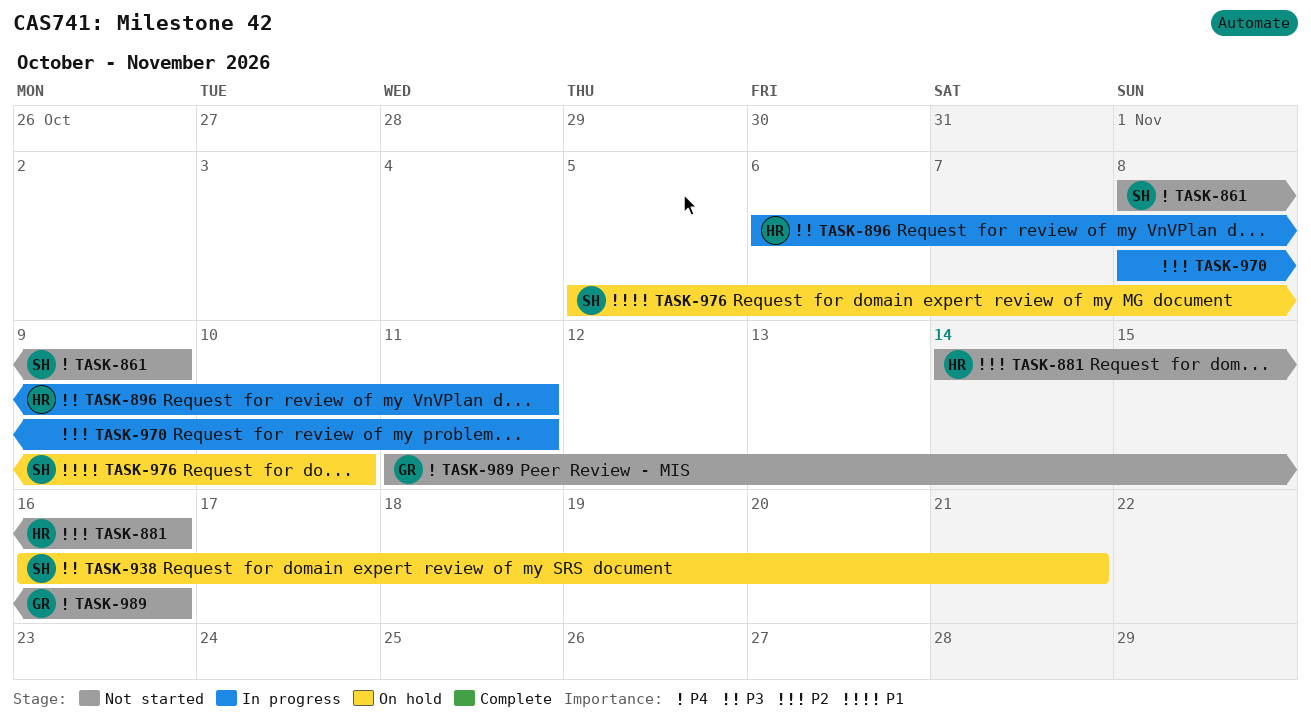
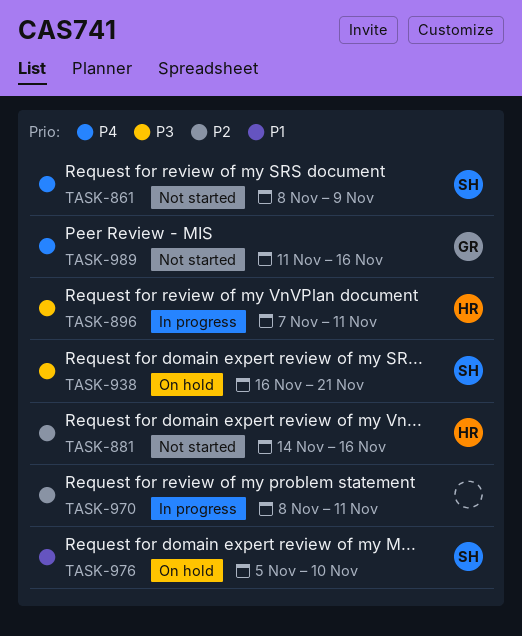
TASK-896, start: Nov 6 -> Nov 7

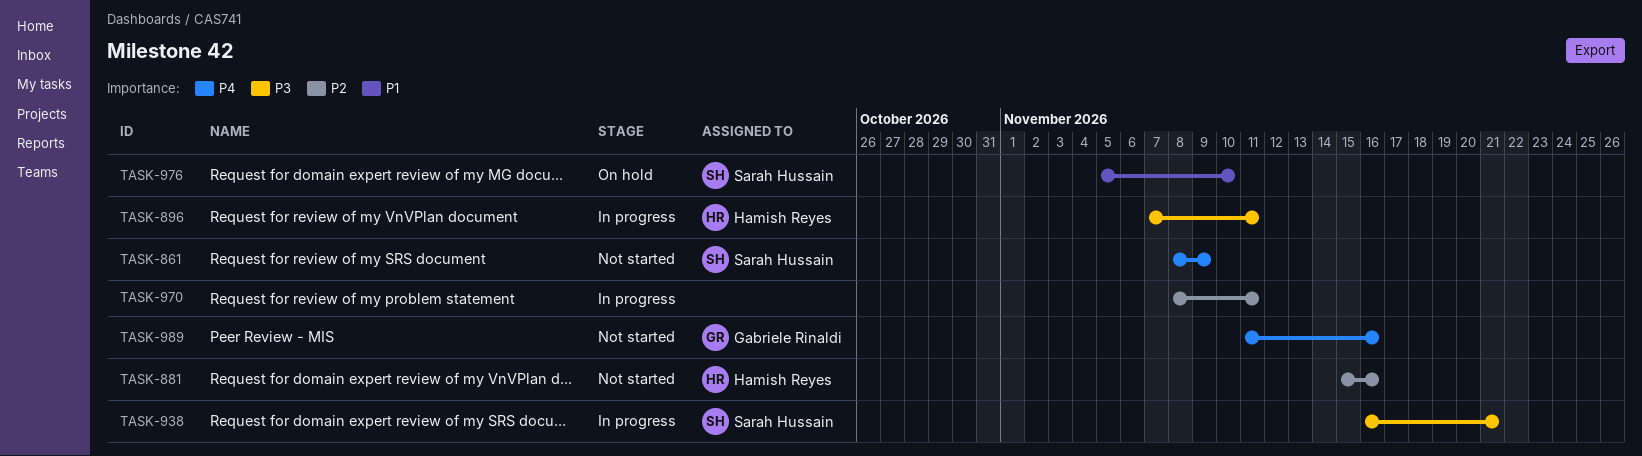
TASK-881, start: Nov 14 -> Nov 15
TASK-938, status: On hold -> In progress

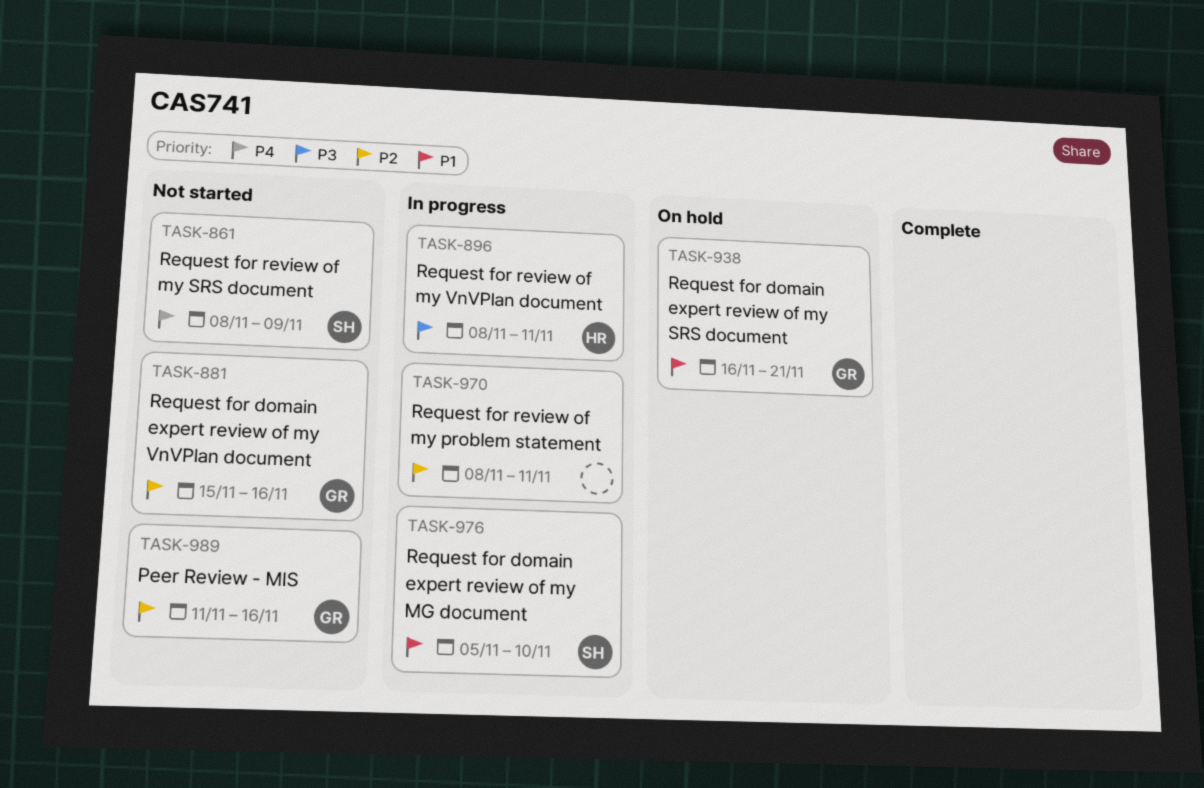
TASK-881, owner: Hamish Reyes -> Gabriele Rinaldi
TASK-896, start: Nov 7 -> Nov 8
TASK-938, status: In progress -> On hold
TASK-938, owner: Sarah Hussain -> Gabriele Rinaldi
TASK-938, priority: P3 -> P1
TASK-976, status: On hold -> In progress
TASK-989, priority: P4 -> P2

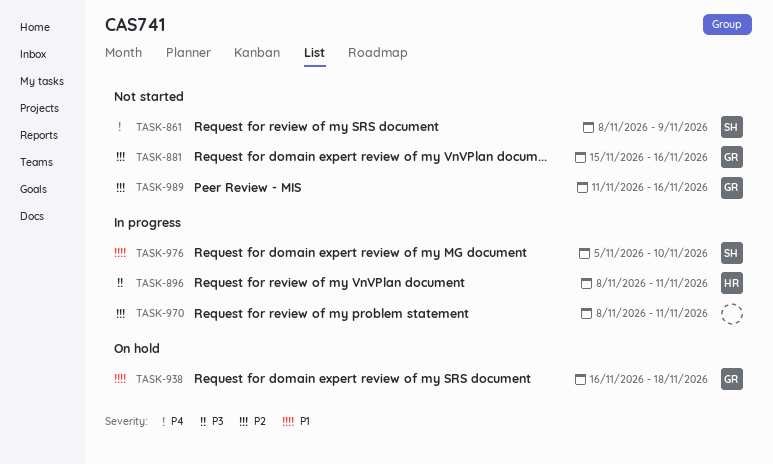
TASK-938, due: Nov 21 -> Nov 18

